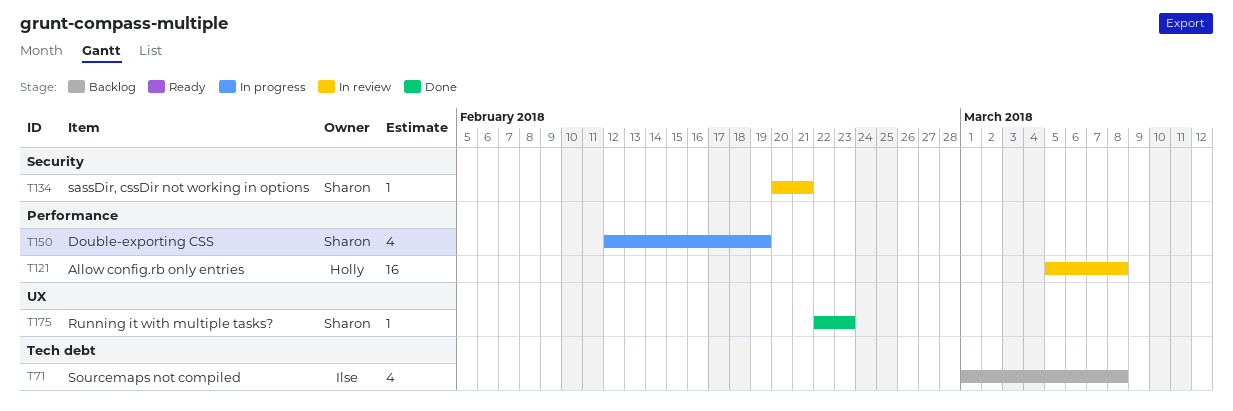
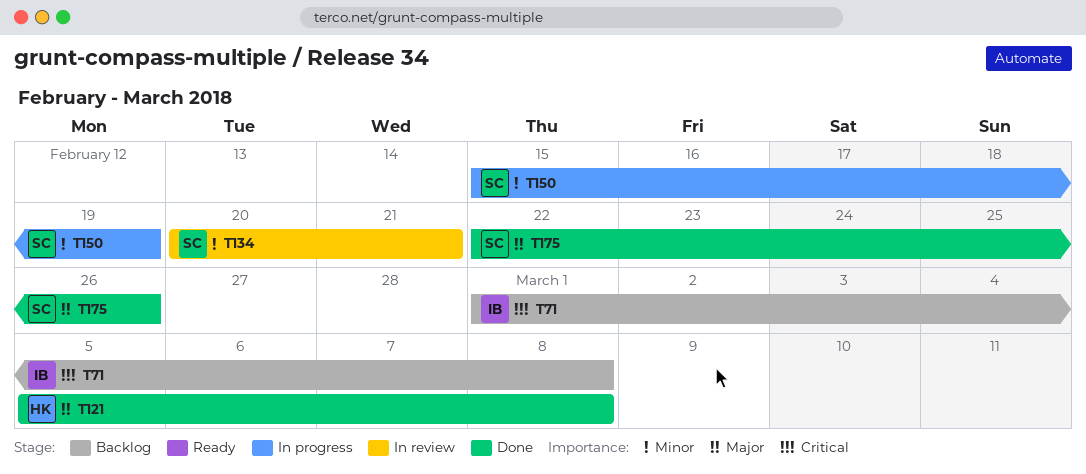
T121, status: In review -> Done
T150, start: Feb 12 -> Feb 15
T175, due: Feb 23 -> Feb 26

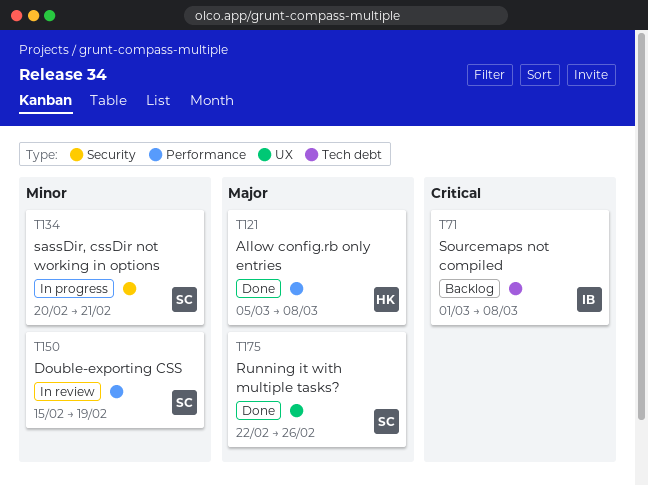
T134, status: In review -> In progress
T150, status: In progress -> In review

